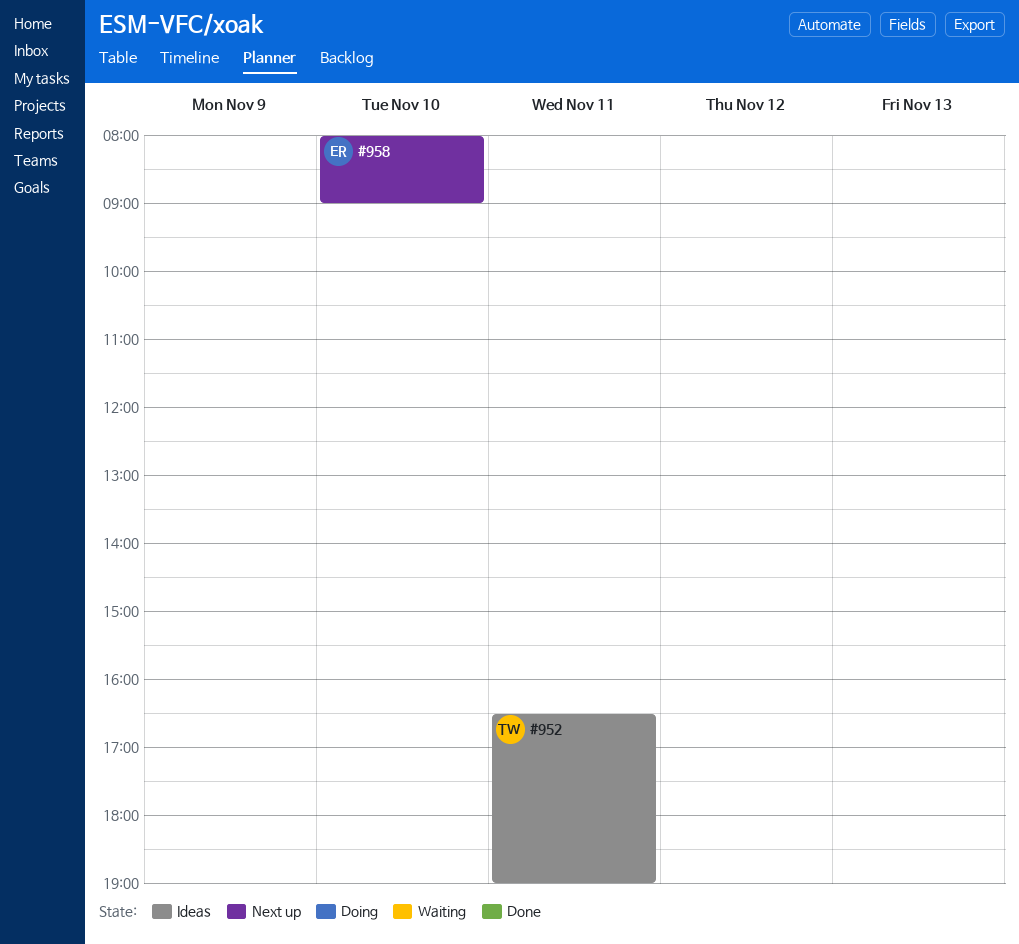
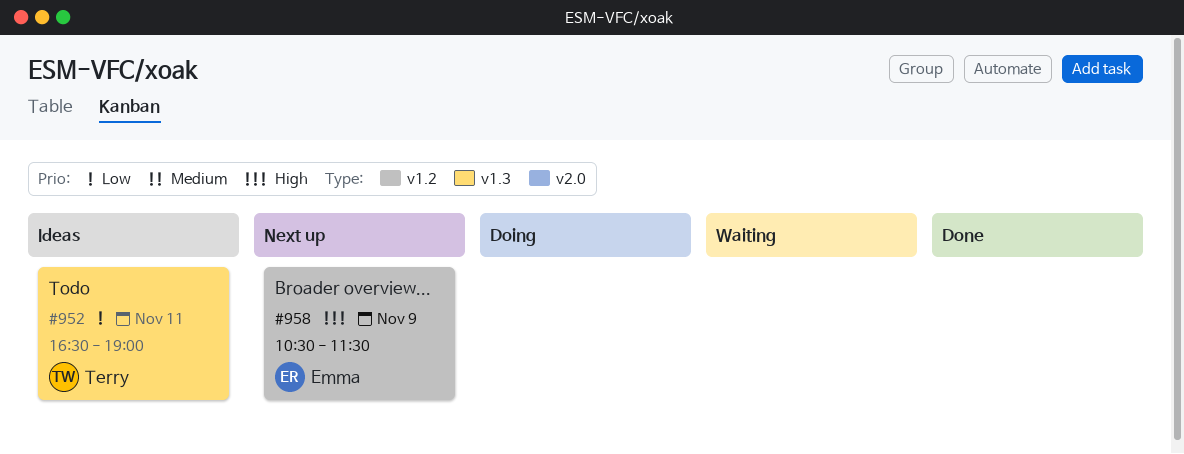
#958, day: Nov 10 -> Nov 9
#958, begins: 08:00 -> 10:30
#958, ends: 09:00 -> 11:30

